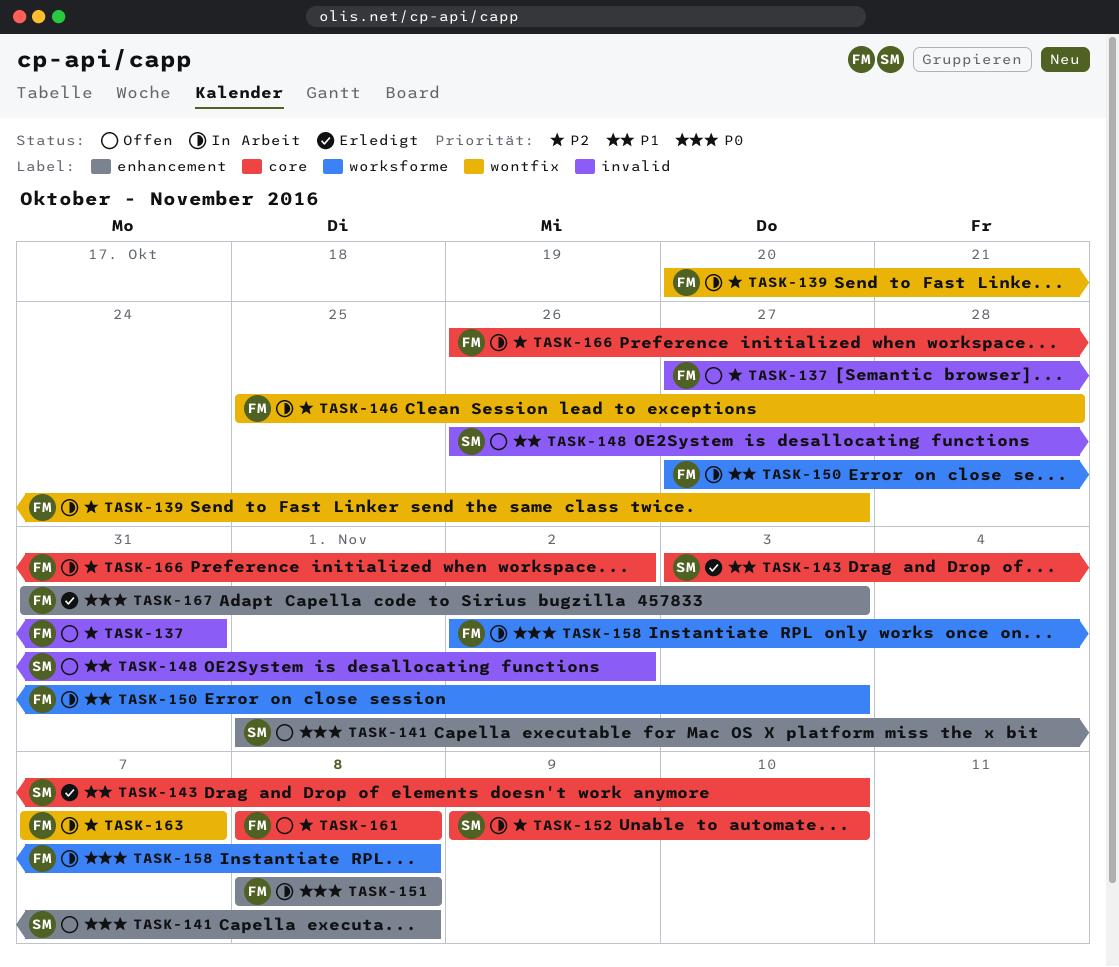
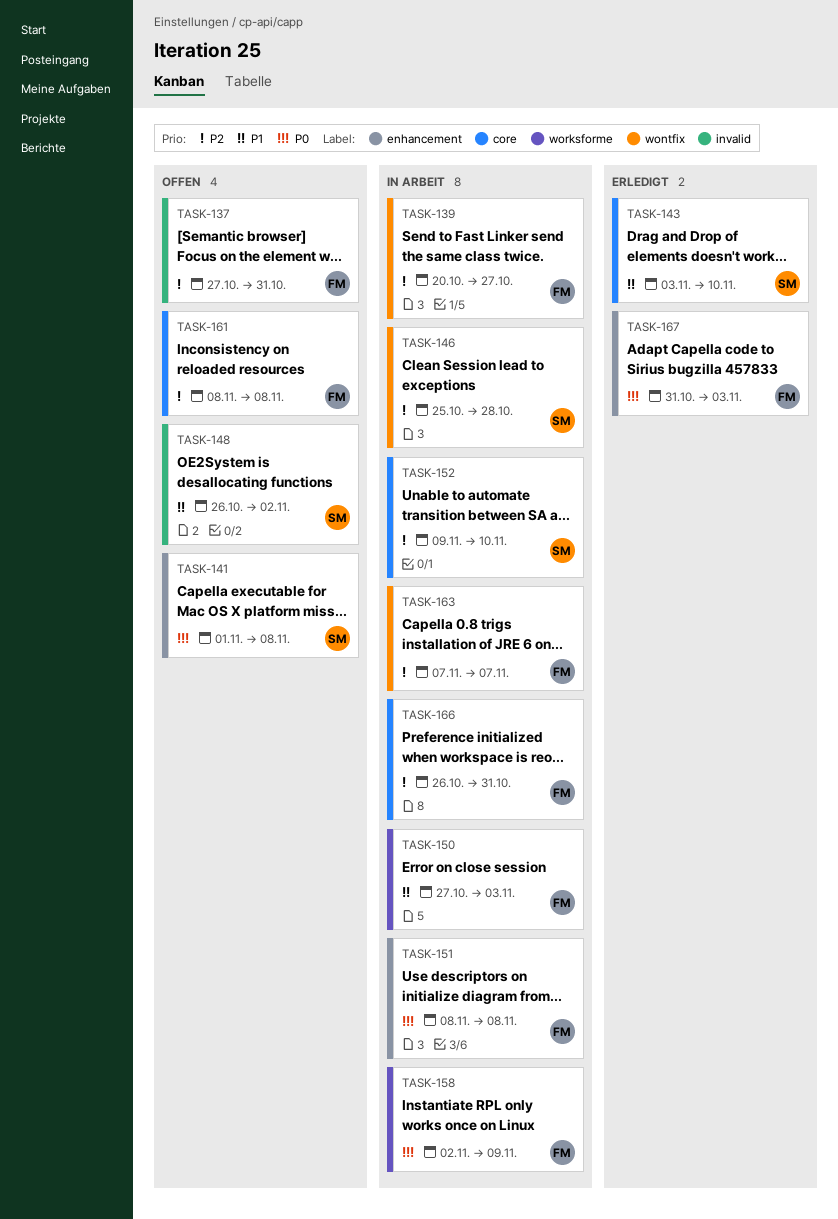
TASK-146, owner: FM -> SM
TASK-158, due: Nov 8 -> Nov 9
TASK-166, due: Nov 2 -> Oct 31

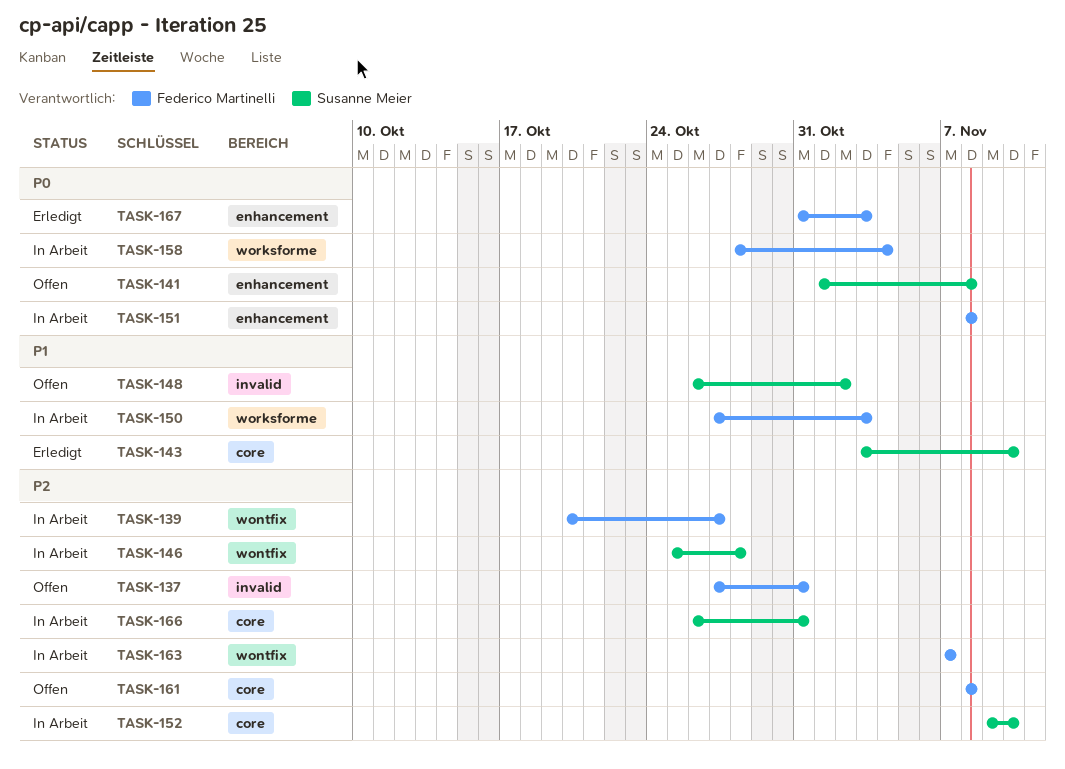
TASK-158, start: Nov 2 -> Oct 28
TASK-158, due: Nov 9 -> Nov 4
TASK-166, owner: Federico Martinelli -> Susanne Meier

